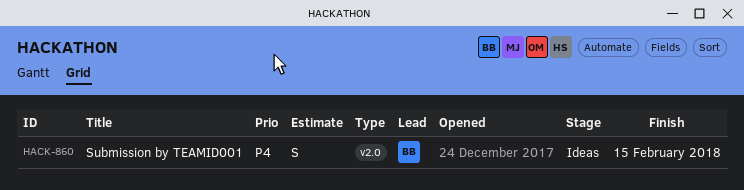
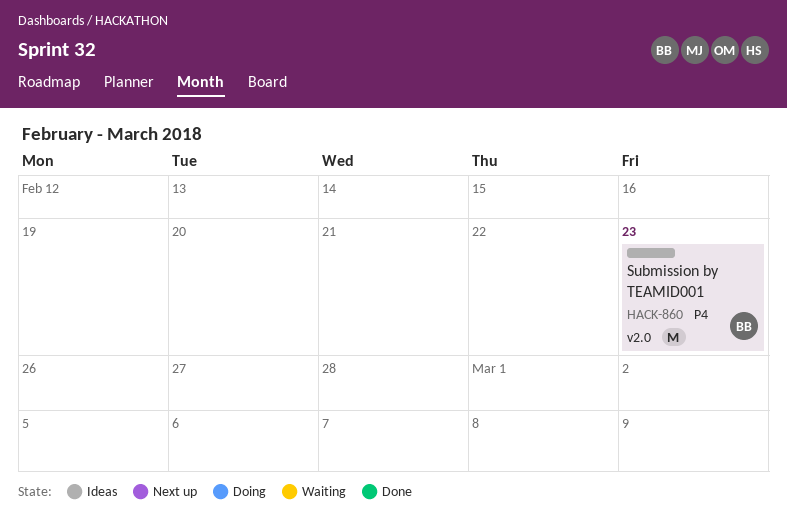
HACK-860, estimate: S -> M
HACK-860, due: Feb 15 -> Feb 23

